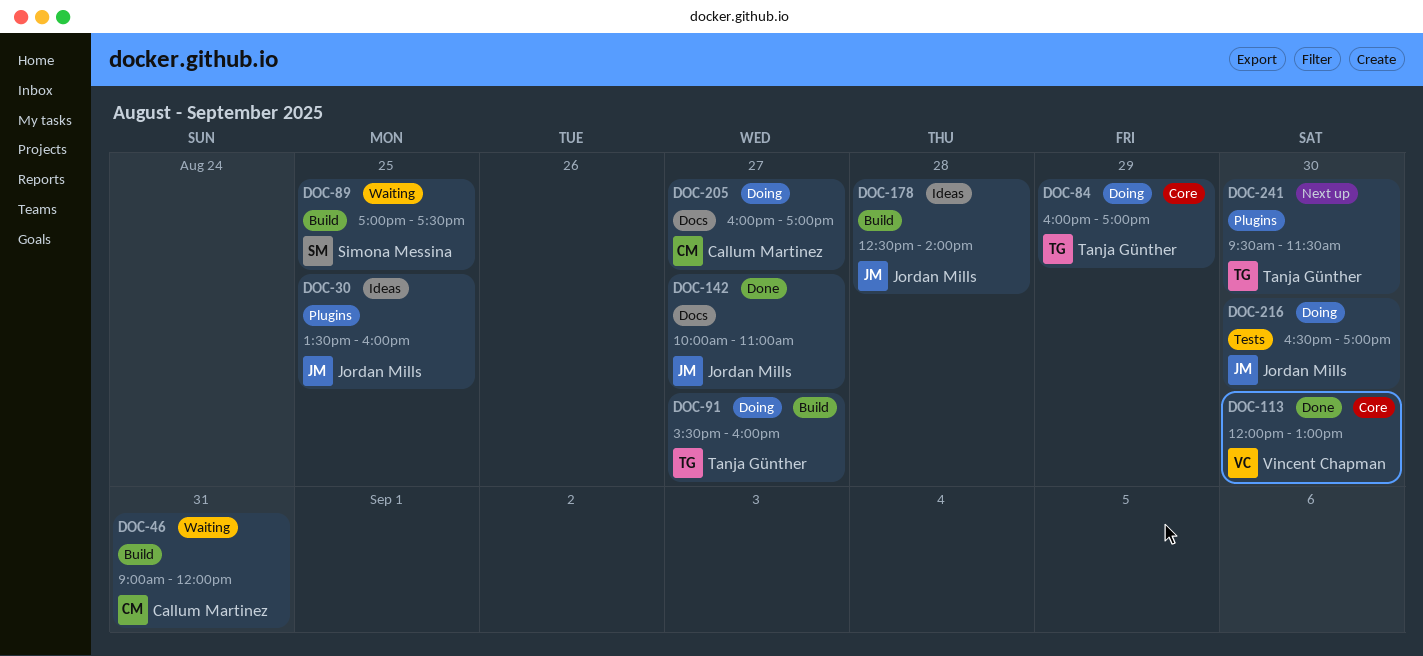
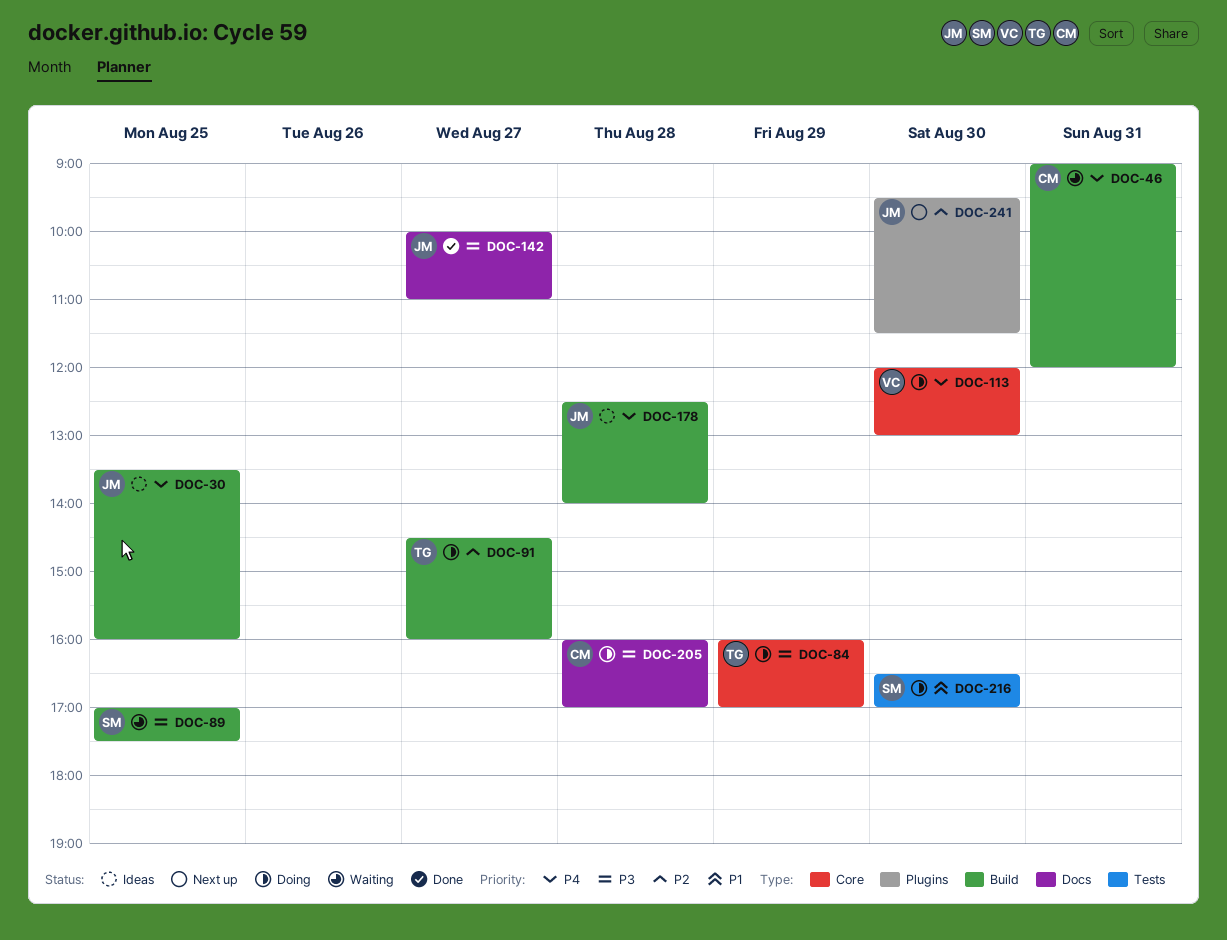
DOC-30, label: Plugins -> Build
DOC-91, begins: 15:30 -> 14:30
DOC-113, status: Done -> Doing
DOC-205, day: Aug 27 -> Aug 28
DOC-216, owner: Jordan Mills -> Simona Messina
DOC-241, owner: Tanja Günther -> Jordan Mills

